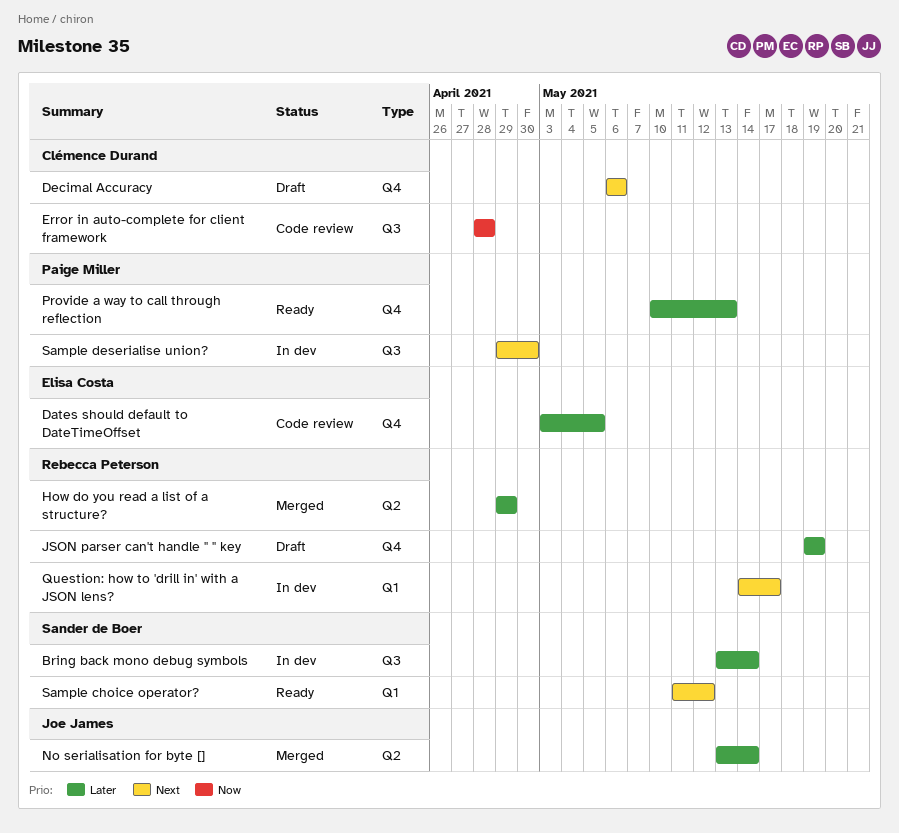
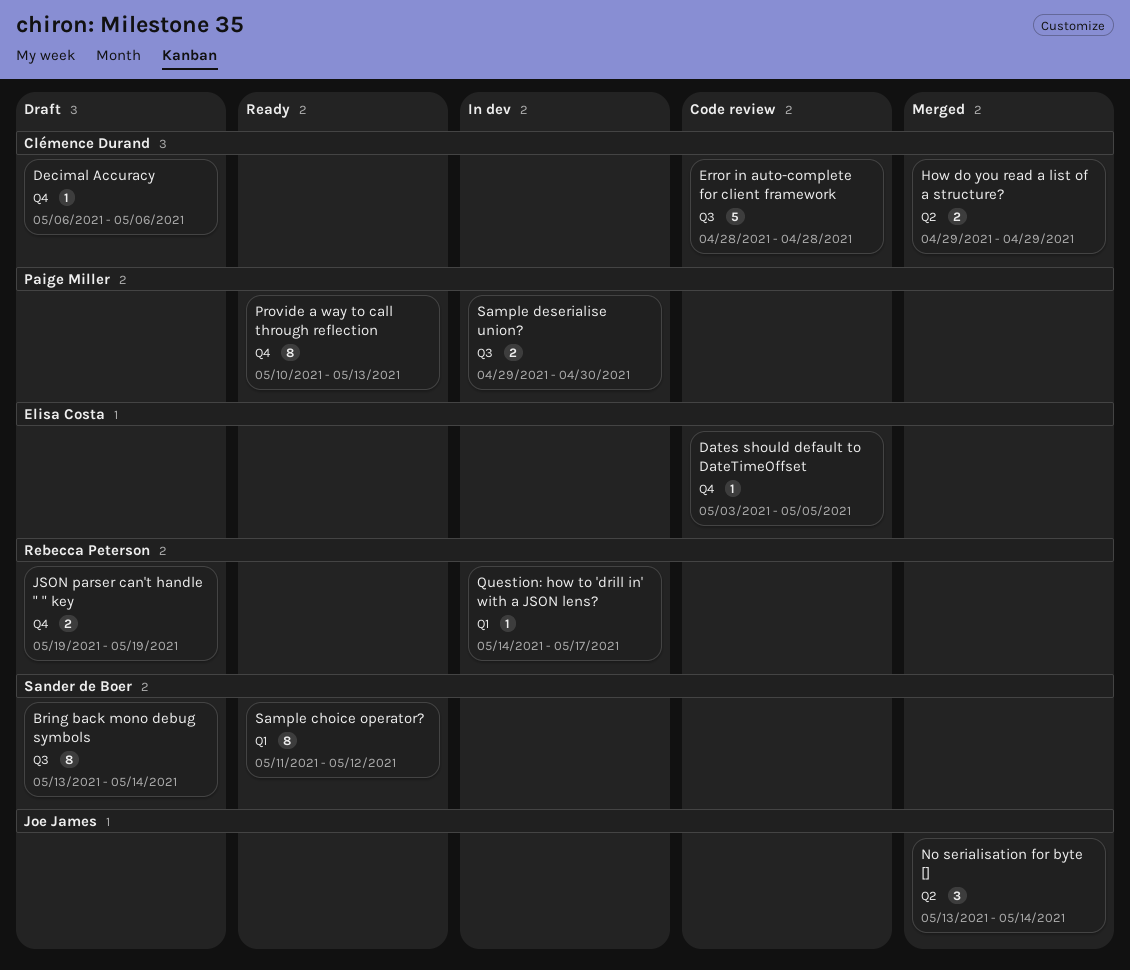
Bring back mono debug symbols, status: In dev -> Draft
How do you read a list of a structure?, owner: Rebecca Peterson -> Clémence Durand

